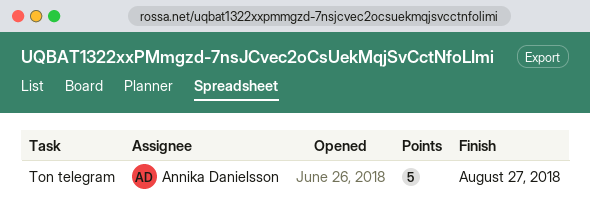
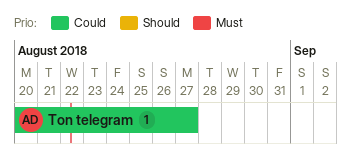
Ton telegram, estimate: 5 -> 1

